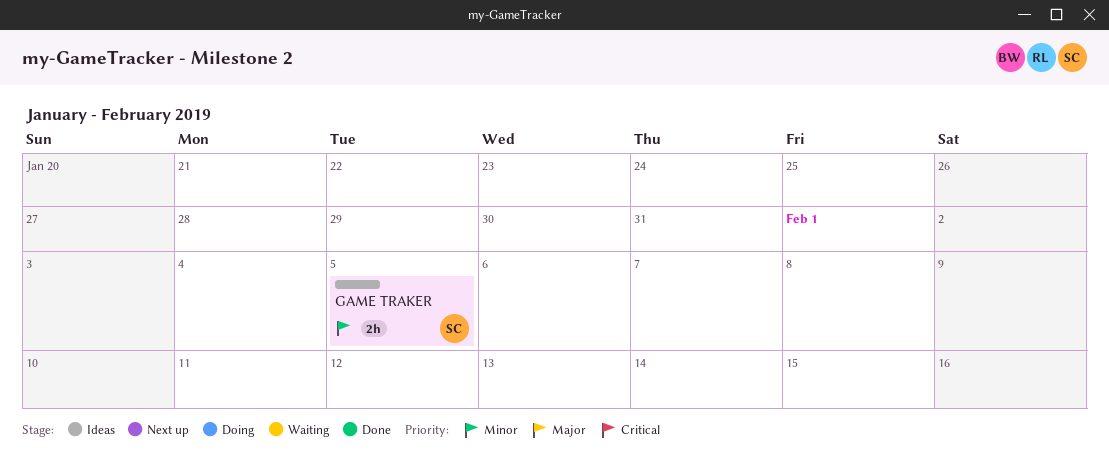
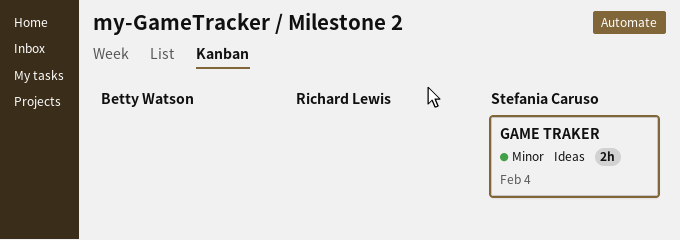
GAME TRAKER, due: Feb 5 -> Feb 4

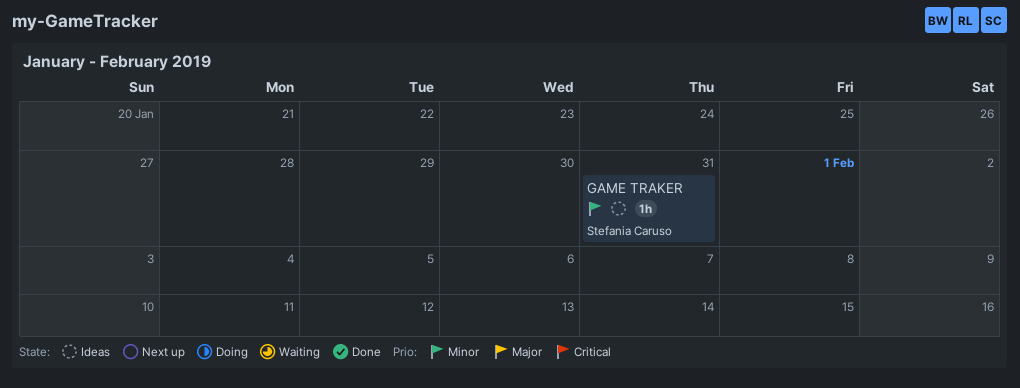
GAME TRAKER, estimate: 2h -> 1h
GAME TRAKER, due: Feb 4 -> Jan 31

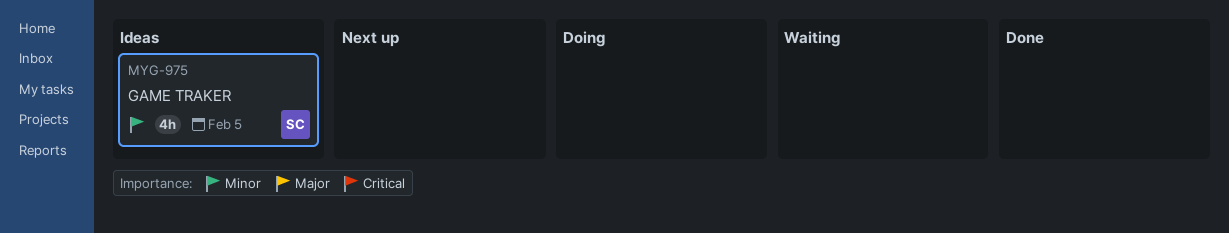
GAME TRAKER, estimate: 1h -> 4h
GAME TRAKER, due: Jan 31 -> Feb 5

